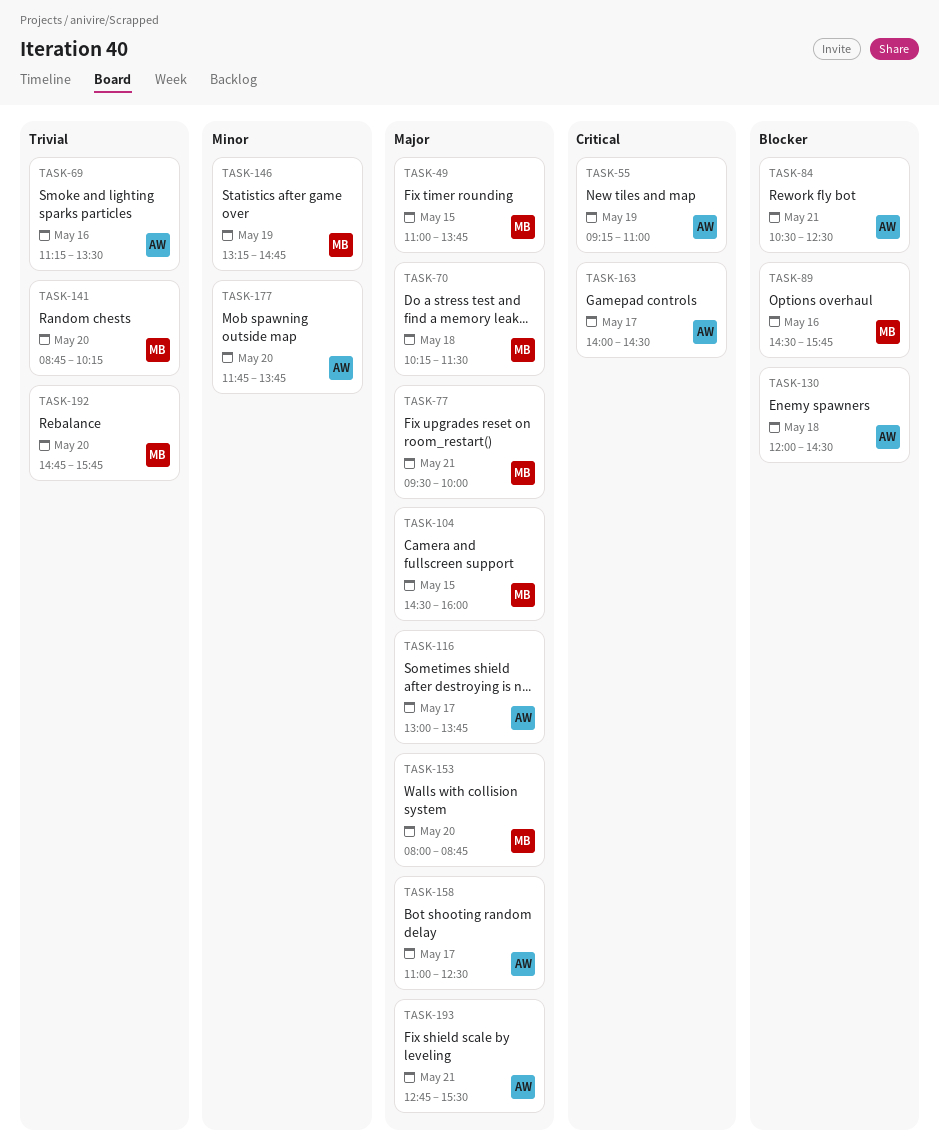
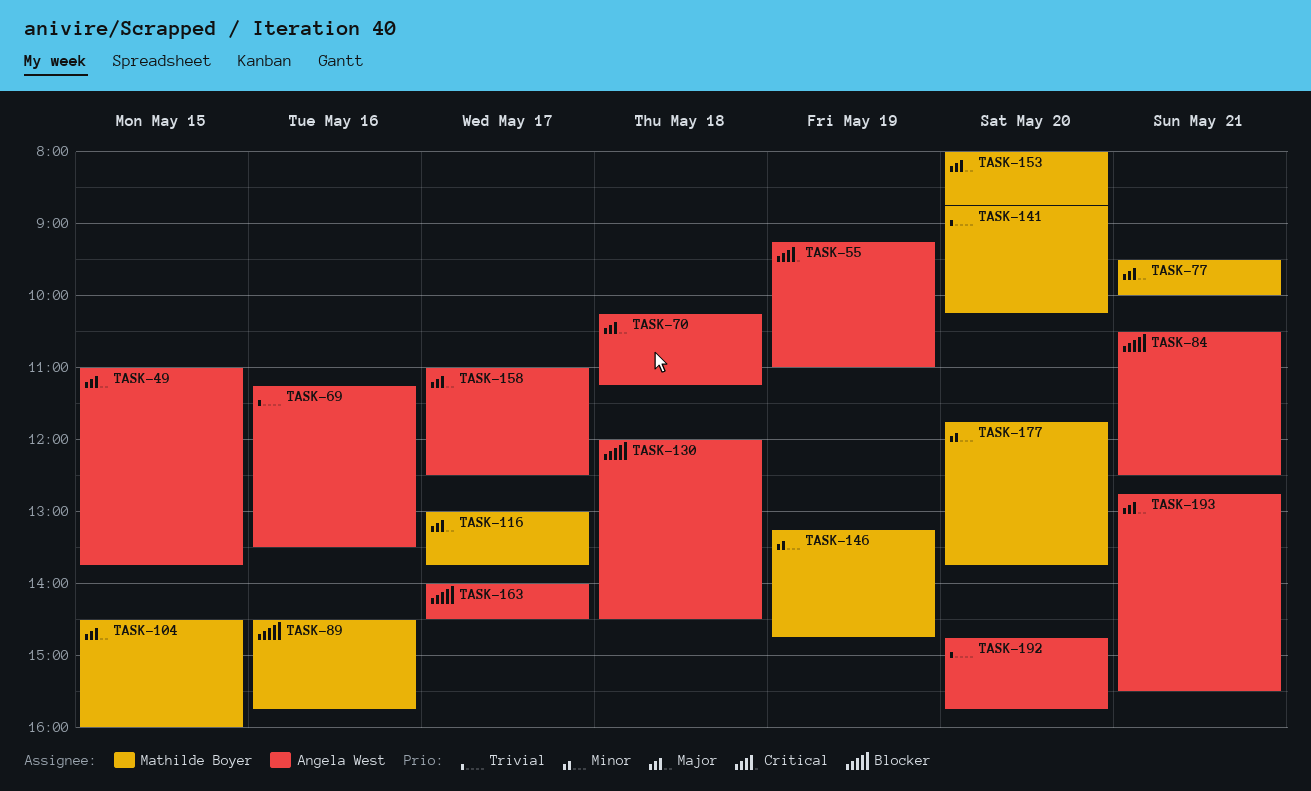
TASK-49, owner: Mathilde Boyer -> Angela West
TASK-70, owner: Mathilde Boyer -> Angela West
TASK-70, ends: 11:30 -> 11:15
TASK-116, owner: Angela West -> Mathilde Boyer
TASK-163, priority: Critical -> Blocker
TASK-177, owner: Angela West -> Mathilde Boyer
TASK-192, owner: Mathilde Boyer -> Angela West

